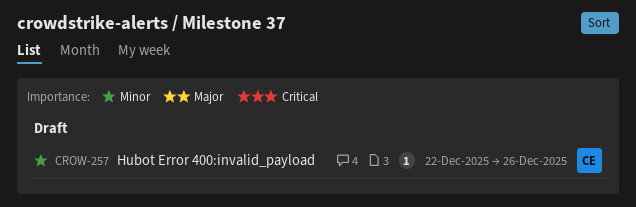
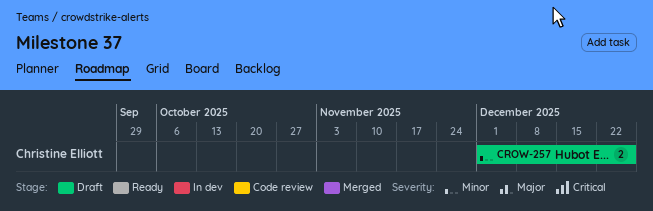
CROW-257, estimate: 1 -> 2
CROW-257, start: Dec 22 -> Dec 1

